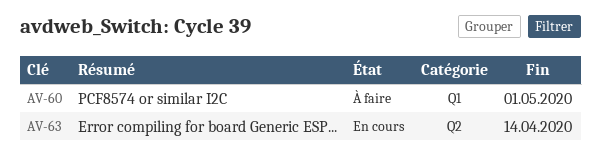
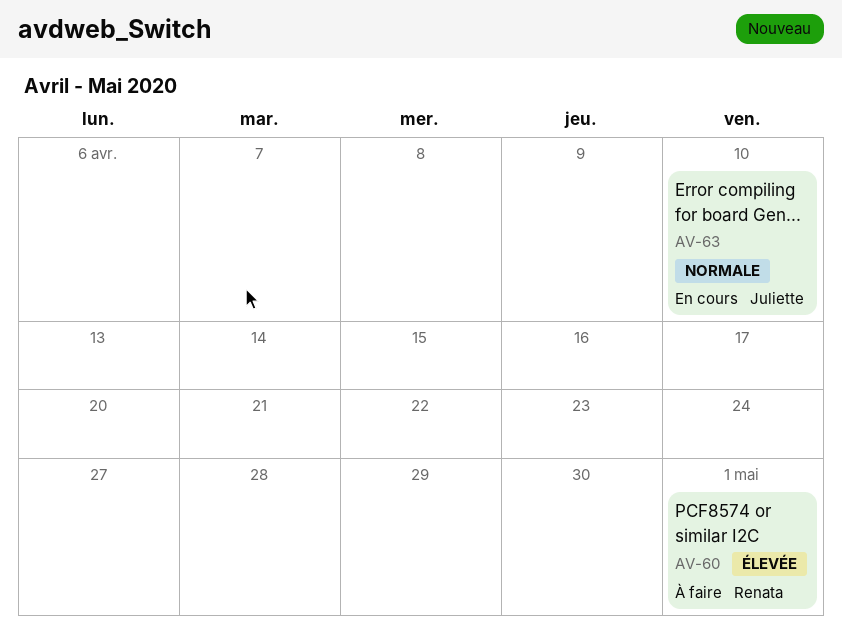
AV-63, due: Apr 14 -> Apr 10

